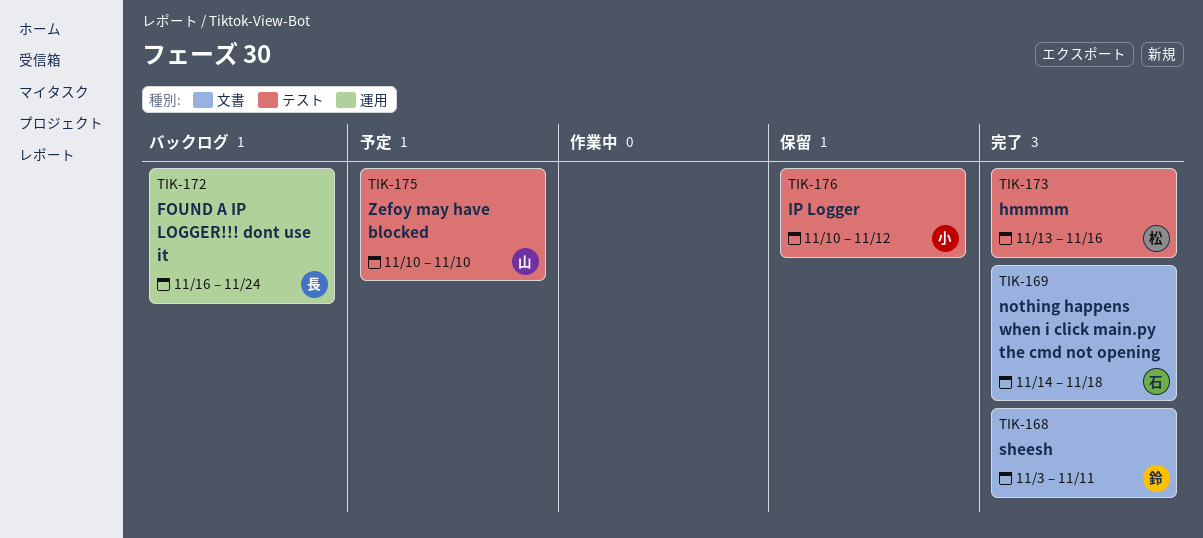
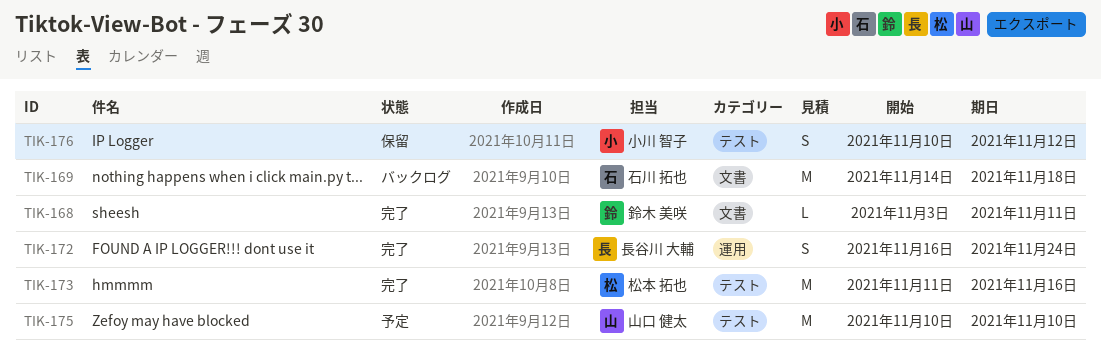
TIK-169, status: 完了 -> バックログ
TIK-172, status: バックログ -> 完了
TIK-173, start: Nov 13 -> Nov 11

